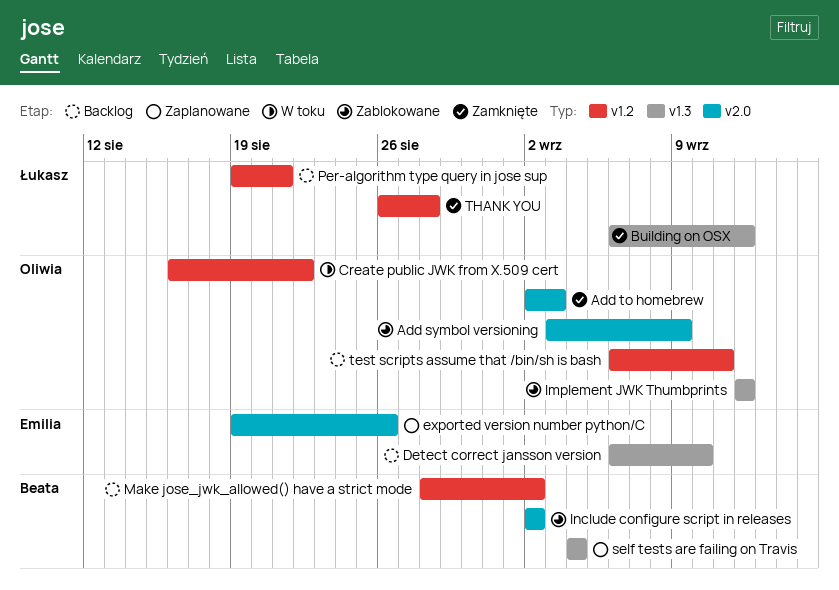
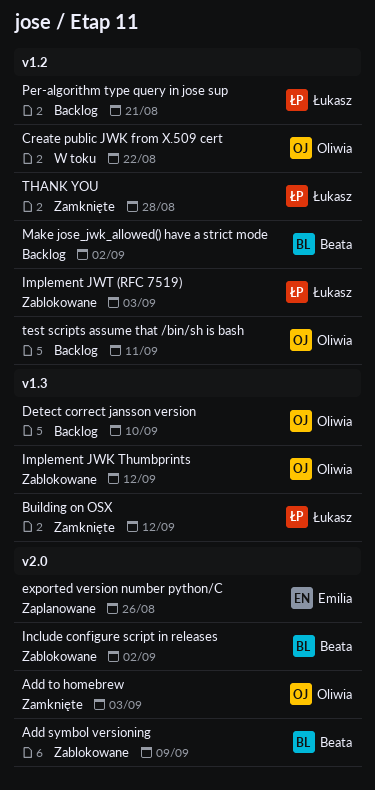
Add symbol versioning, owner: Oliwia -> Beata
Detect correct jansson version, owner: Emilia -> Oliwia
Implement JWT (RFC 7519): none -> present
self tests are failing on Travis: present -> none

